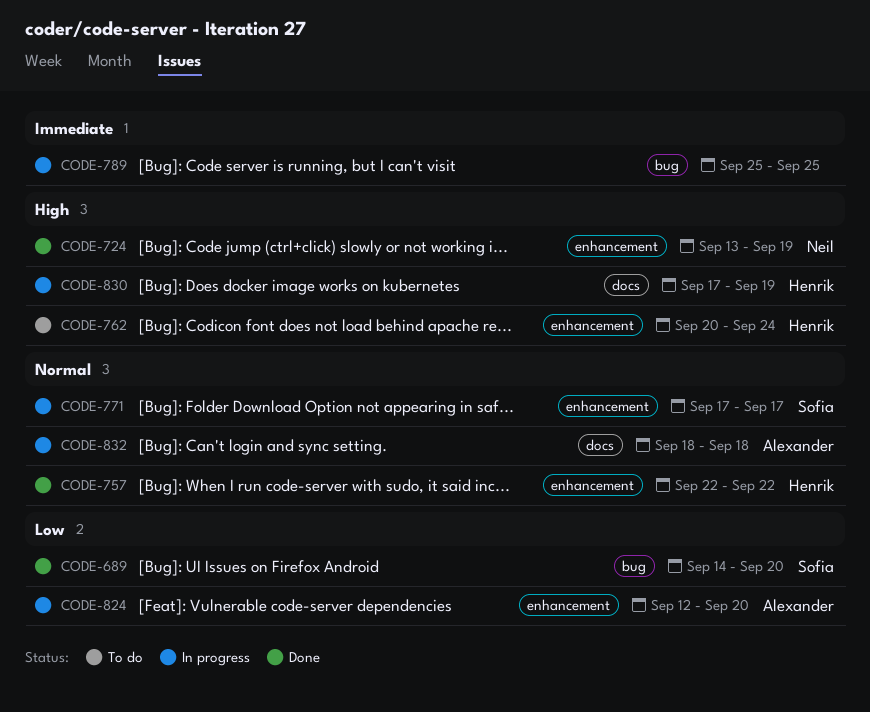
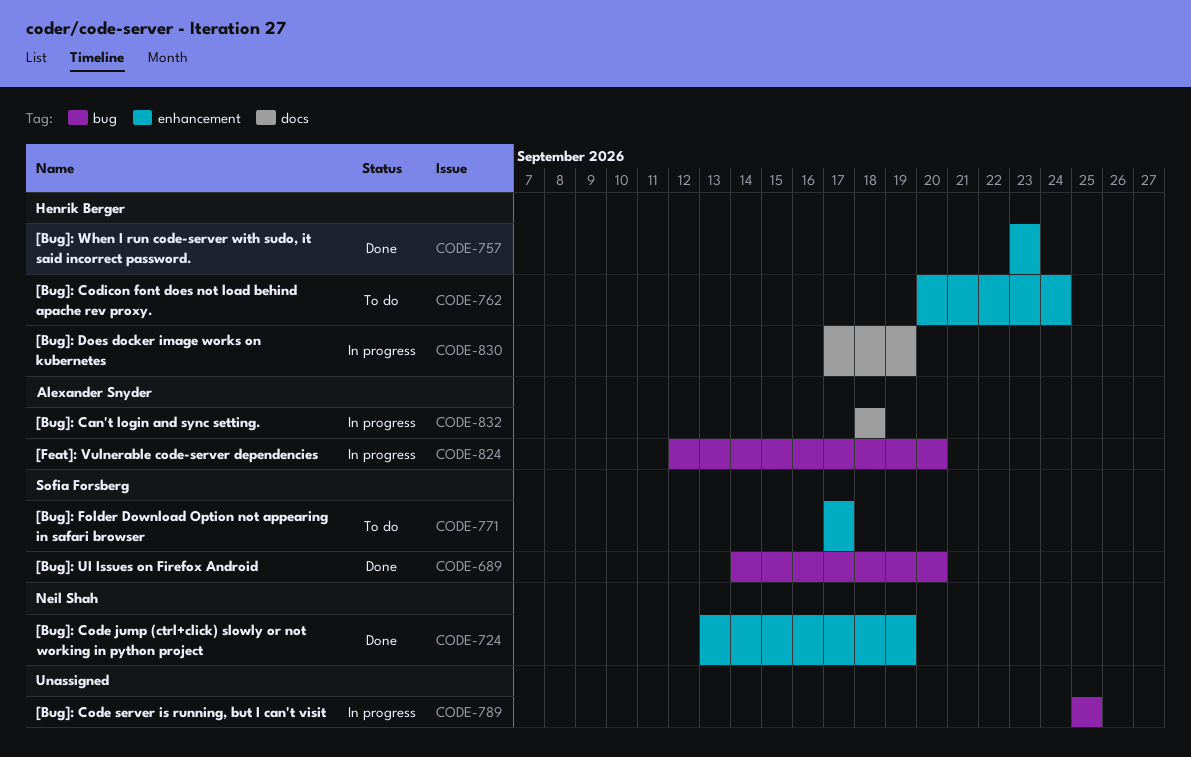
CODE-757, start: Sep 22 -> Sep 23
CODE-757, due: Sep 22 -> Sep 23
CODE-771, status: In progress -> To do
CODE-824, label: enhancement -> bug

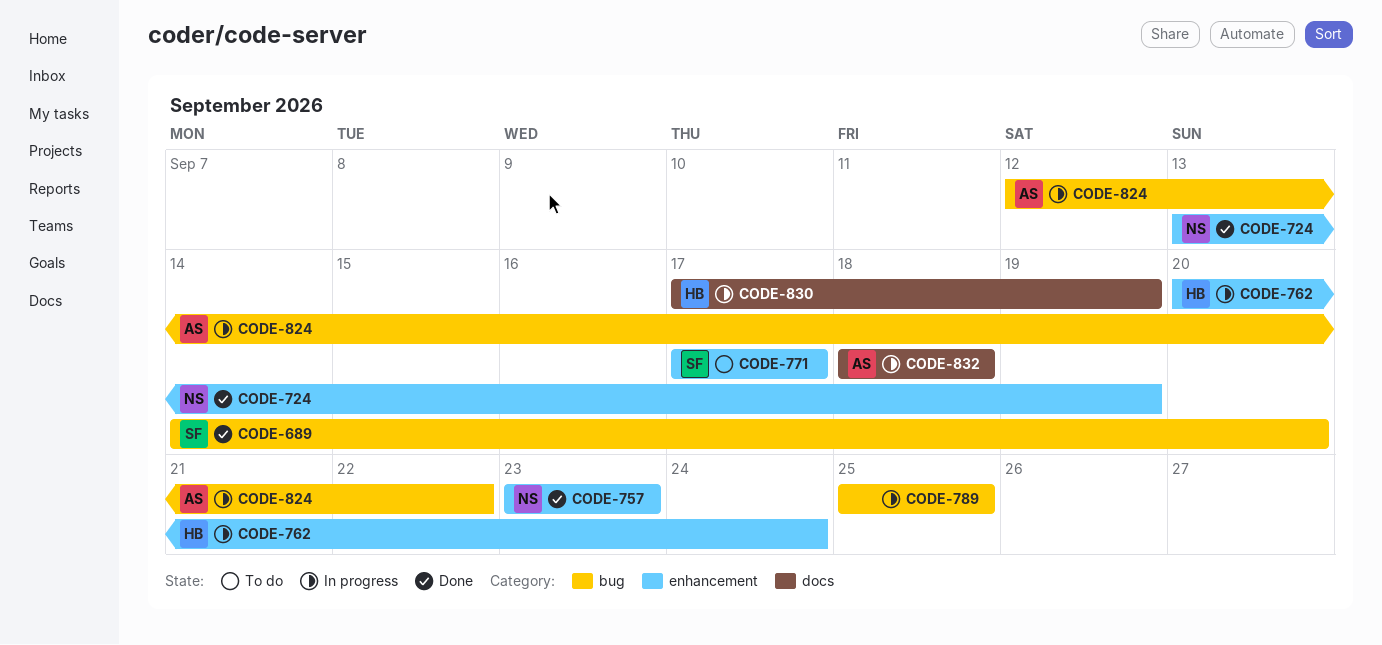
CODE-757, owner: Henrik Berger -> Neil Shah
CODE-762, status: To do -> In progress
CODE-824, due: Sep 20 -> Sep 22

